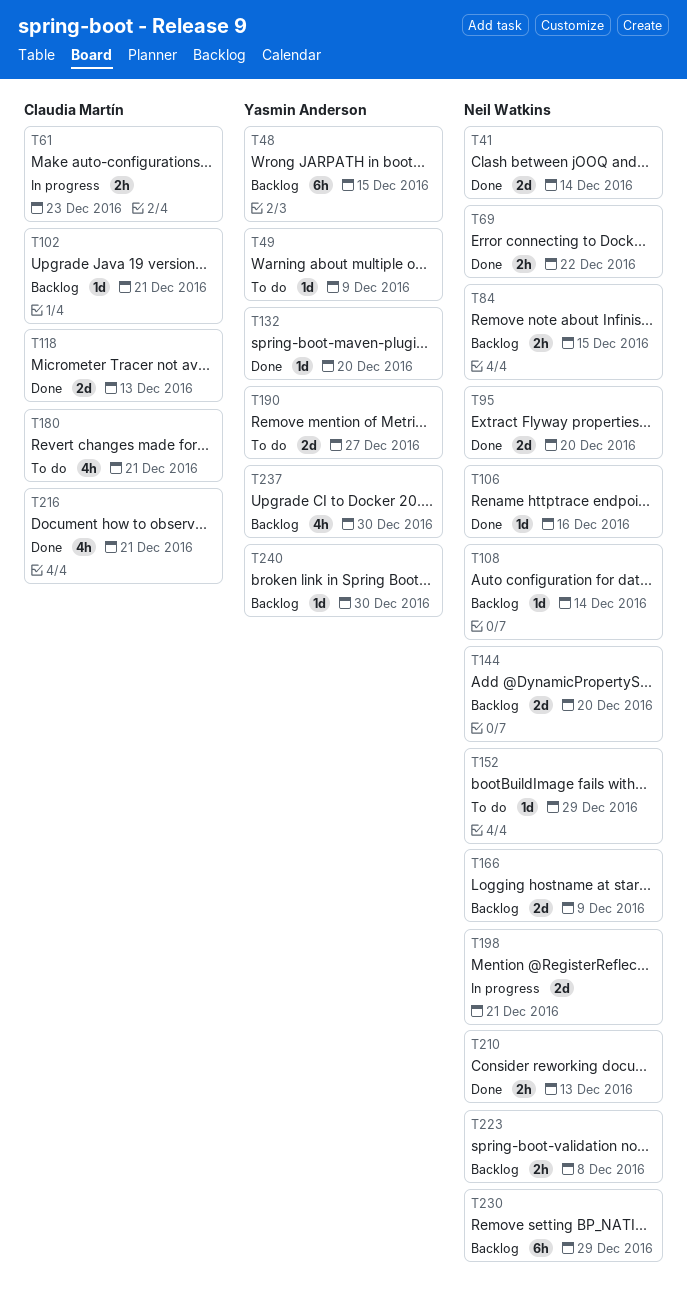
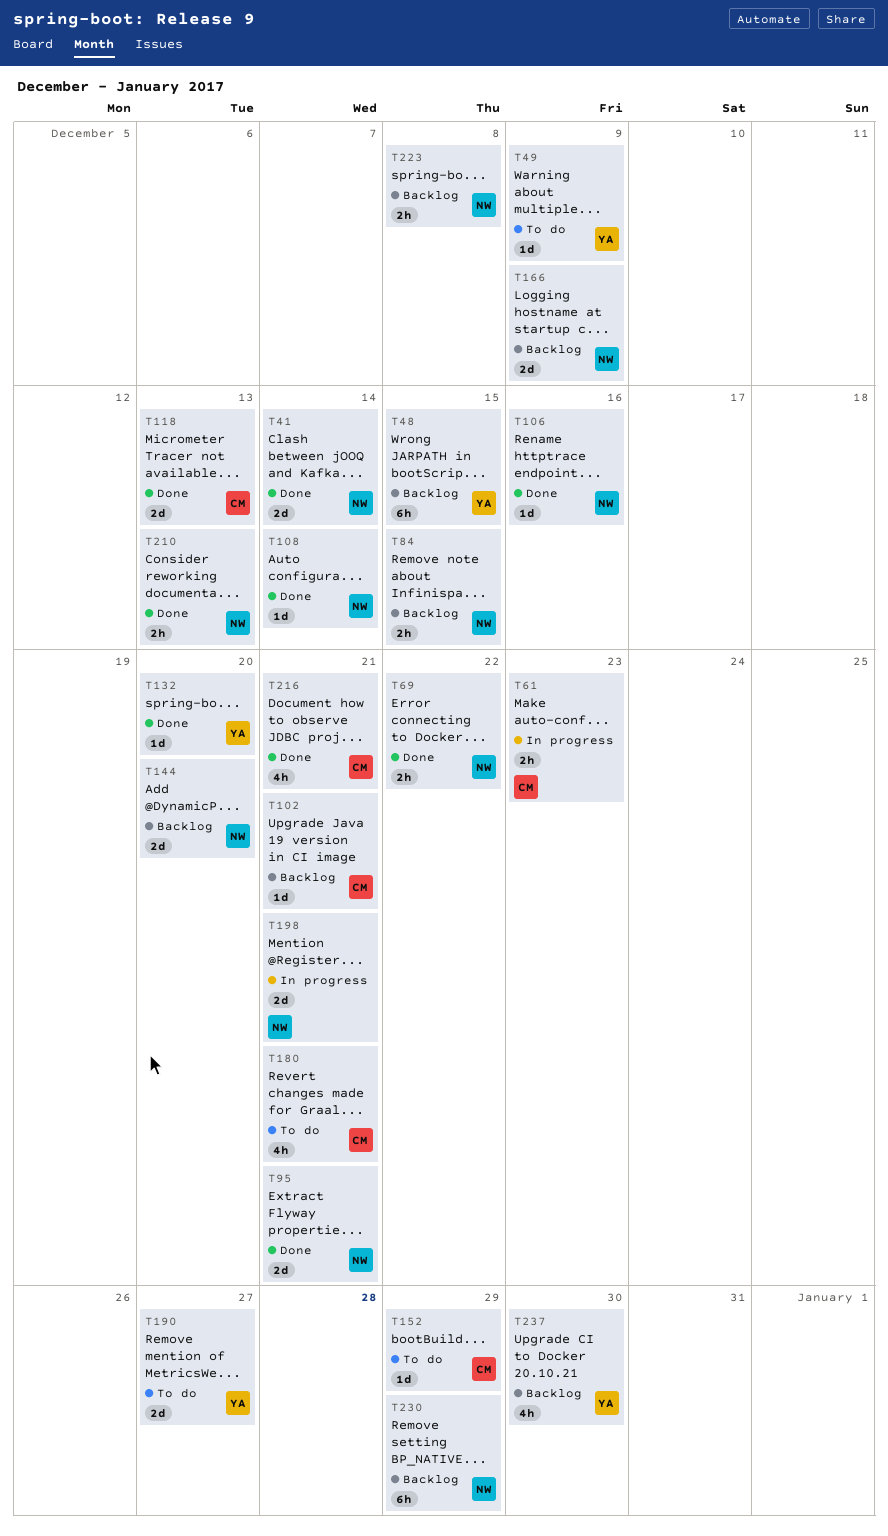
T95, due: Dec 20 -> Dec 21
T108, status: Backlog -> Done
T152, owner: Neil Watkins -> Claudia Martín
T240: present -> none

